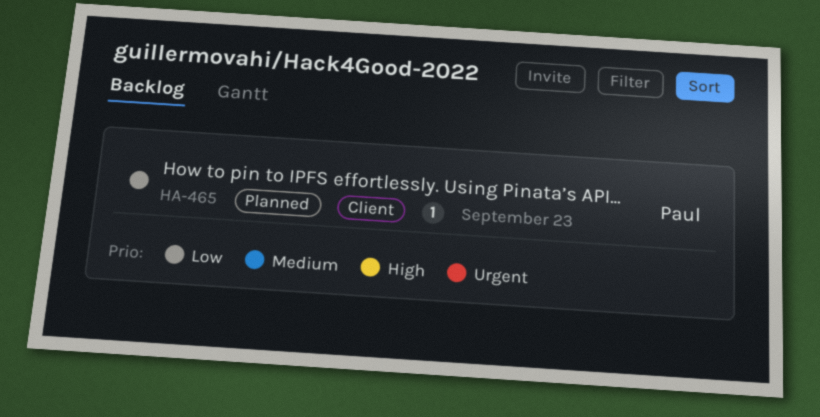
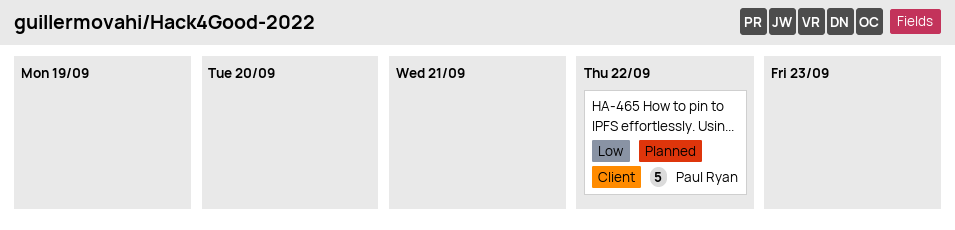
HA-465, estimate: 1 -> 5
HA-465, due: Sep 23 -> Sep 22

